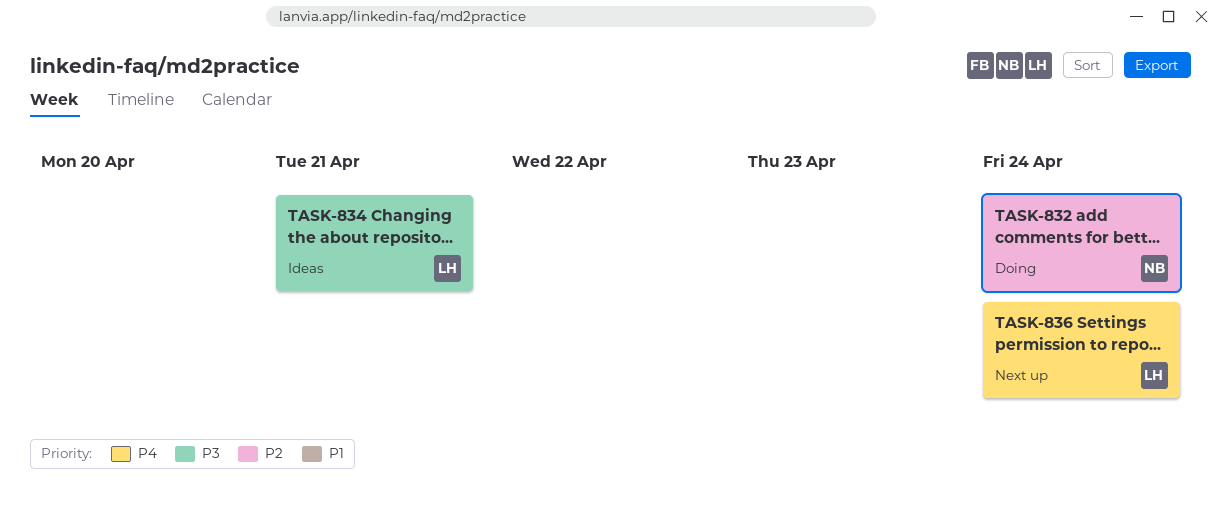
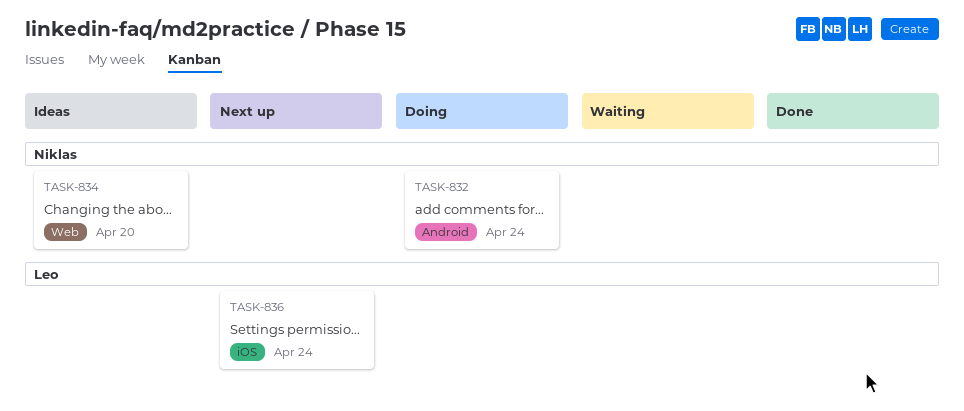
TASK-834, owner: Leo -> Niklas
TASK-834, due: Apr 21 -> Apr 20

